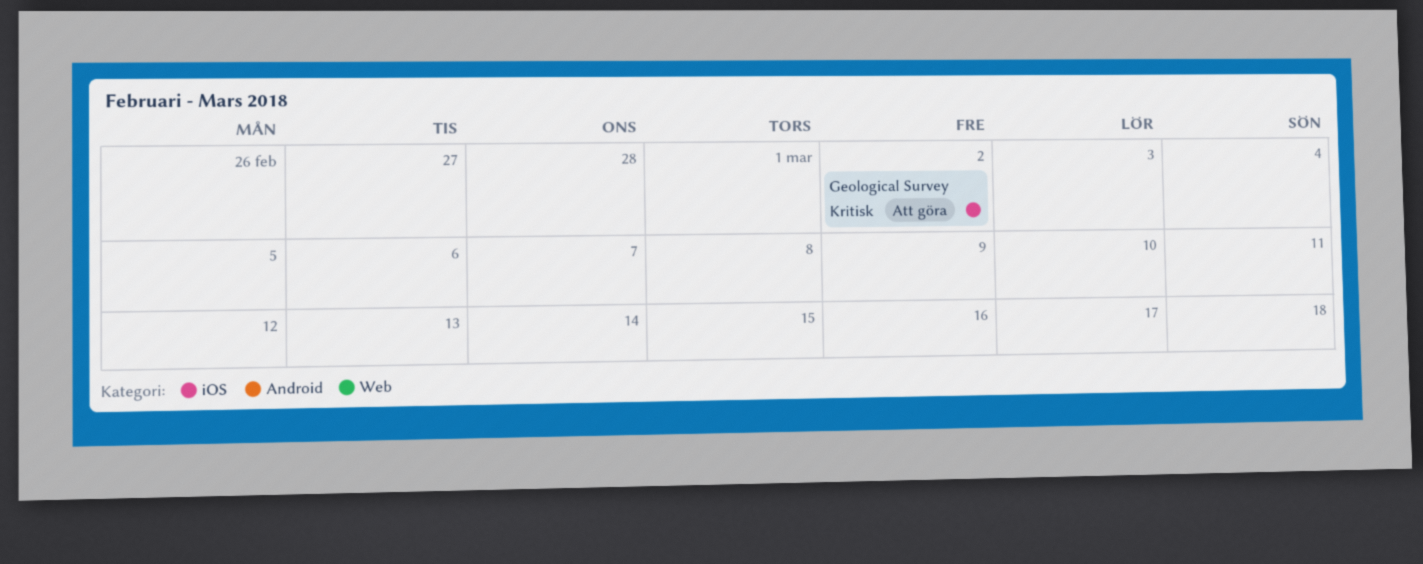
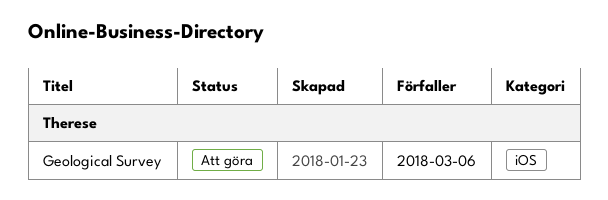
Geological Survey, due: Mar 2 -> Mar 6

